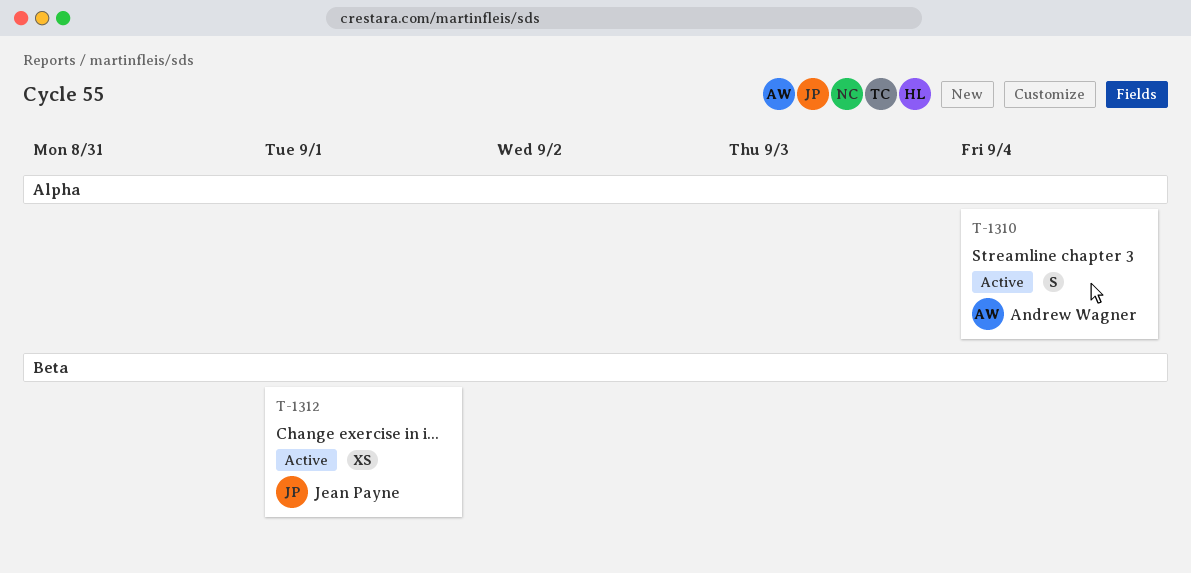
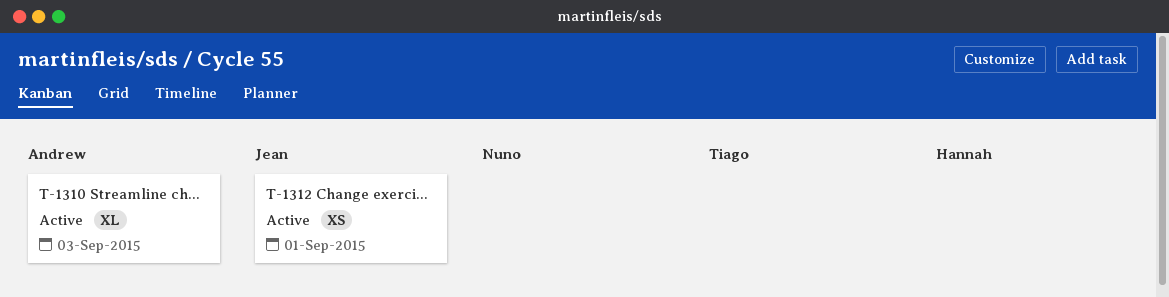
T-1310, estimate: S -> XL
T-1310, due: Sep 4 -> Sep 3

